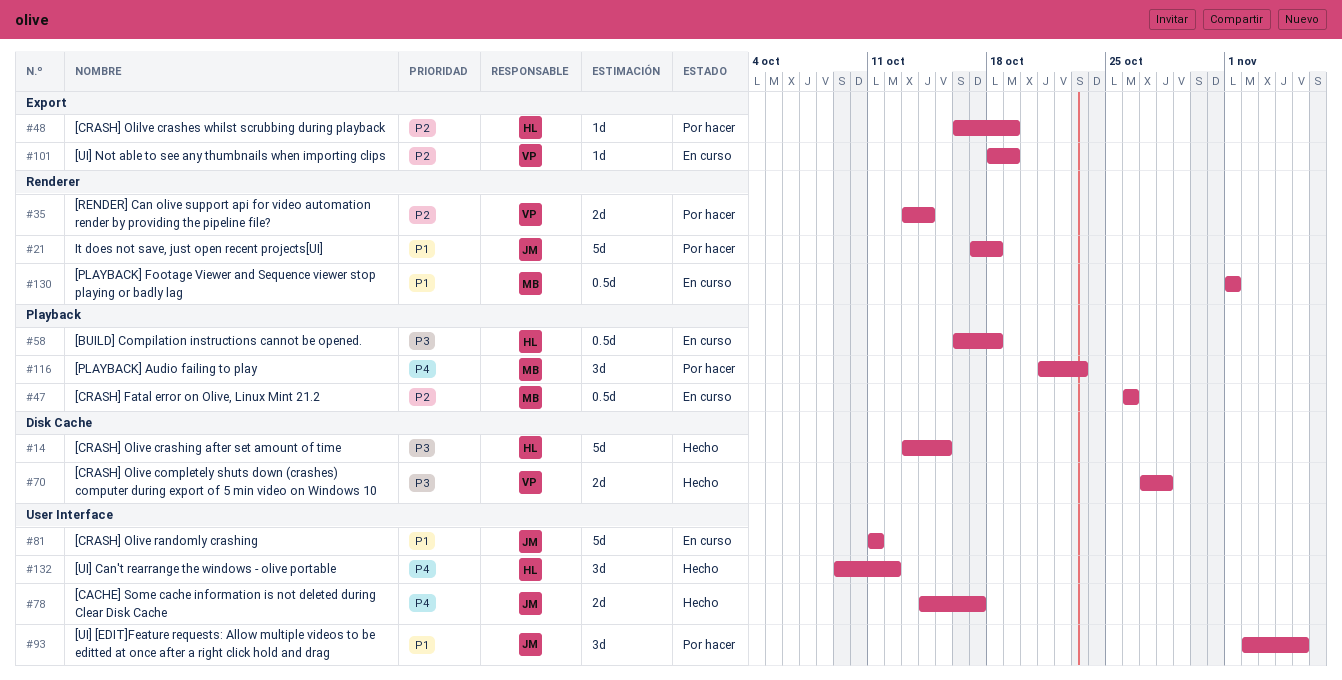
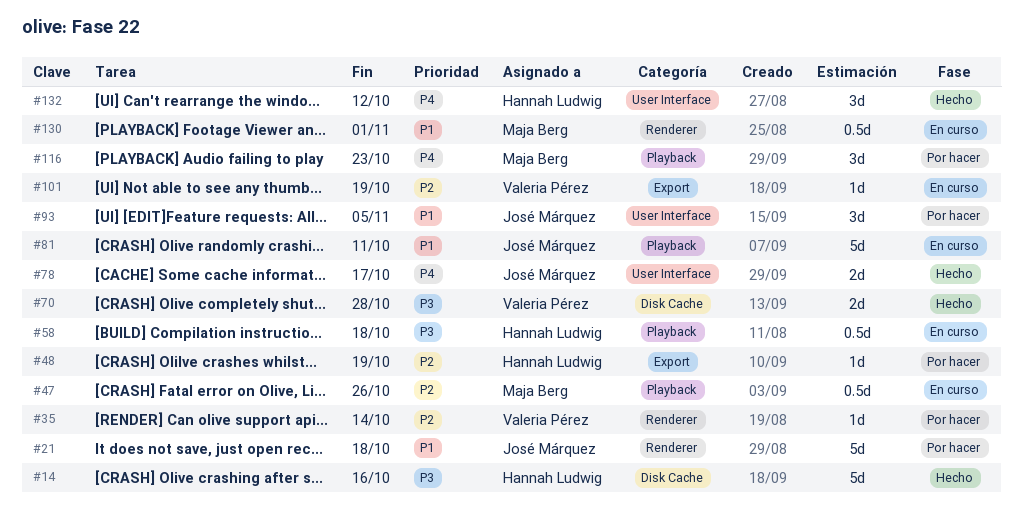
#14, due: Oct 15 -> Oct 16
#35, estimate: 2d -> 1d
#81, label: User Interface -> Playback

